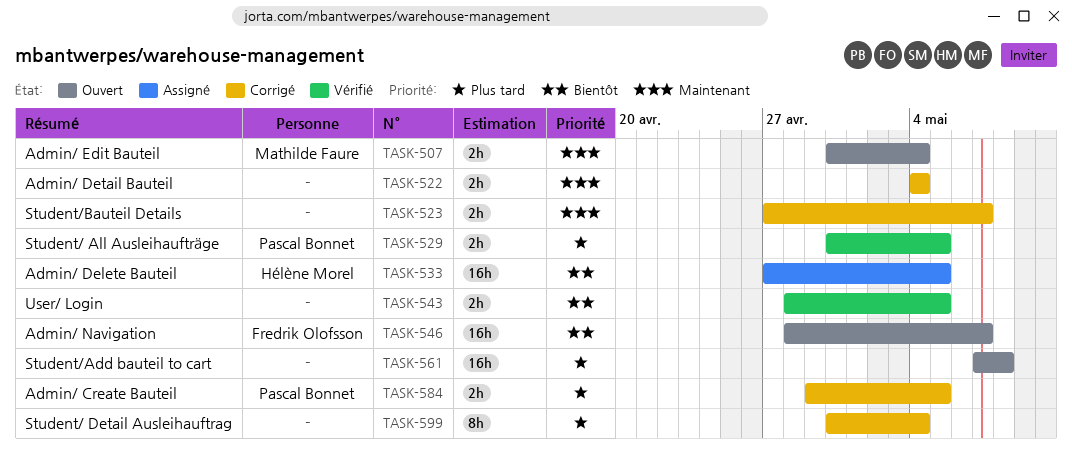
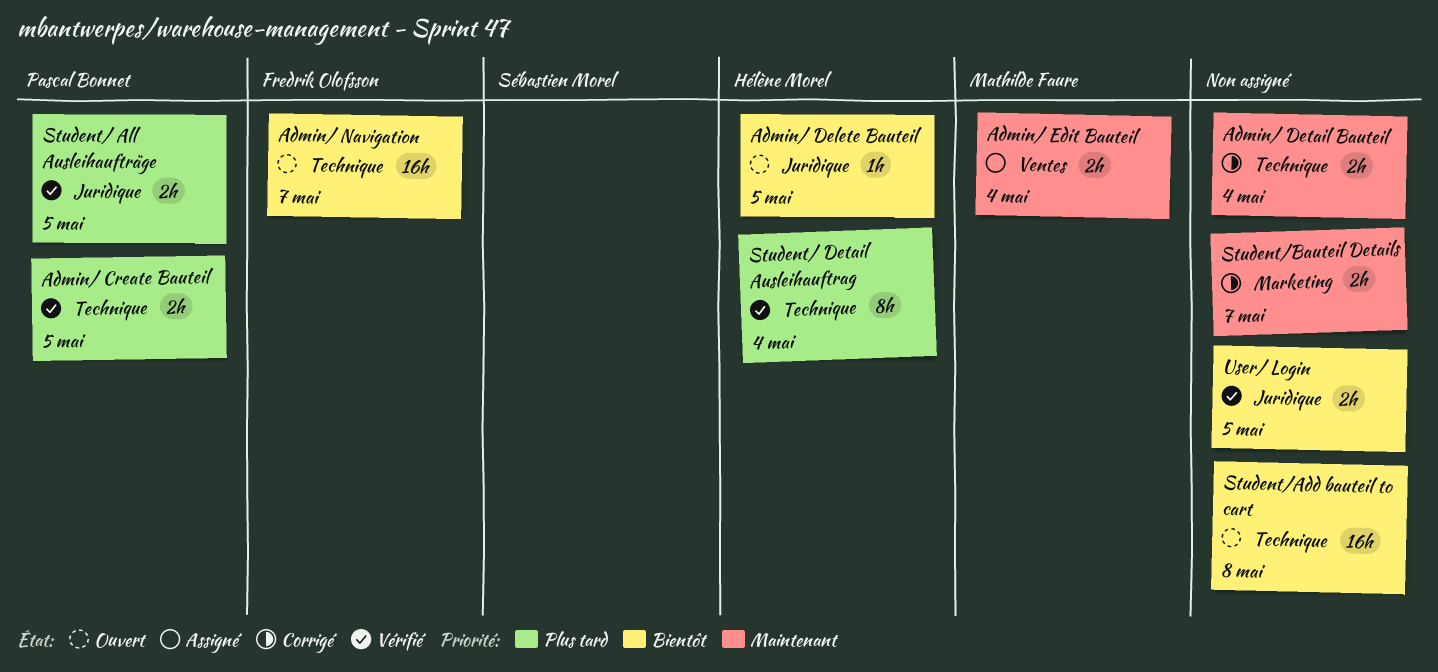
Admin/ Create Bauteil, status: Corrigé -> Vérifié
Admin/ Delete Bauteil, status: Assigné -> Ouvert
Admin/ Delete Bauteil, estimate: 16h -> 1h
Admin/ Edit Bauteil, status: Ouvert -> Assigné
Student/ Detail Ausleihauftrag, status: Corrigé -> Vérifié
Student/ Detail Ausleihauftrag, owner: none -> Hélène Morel
Student/Add bauteil to cart, priority: Plus tard -> Bientôt

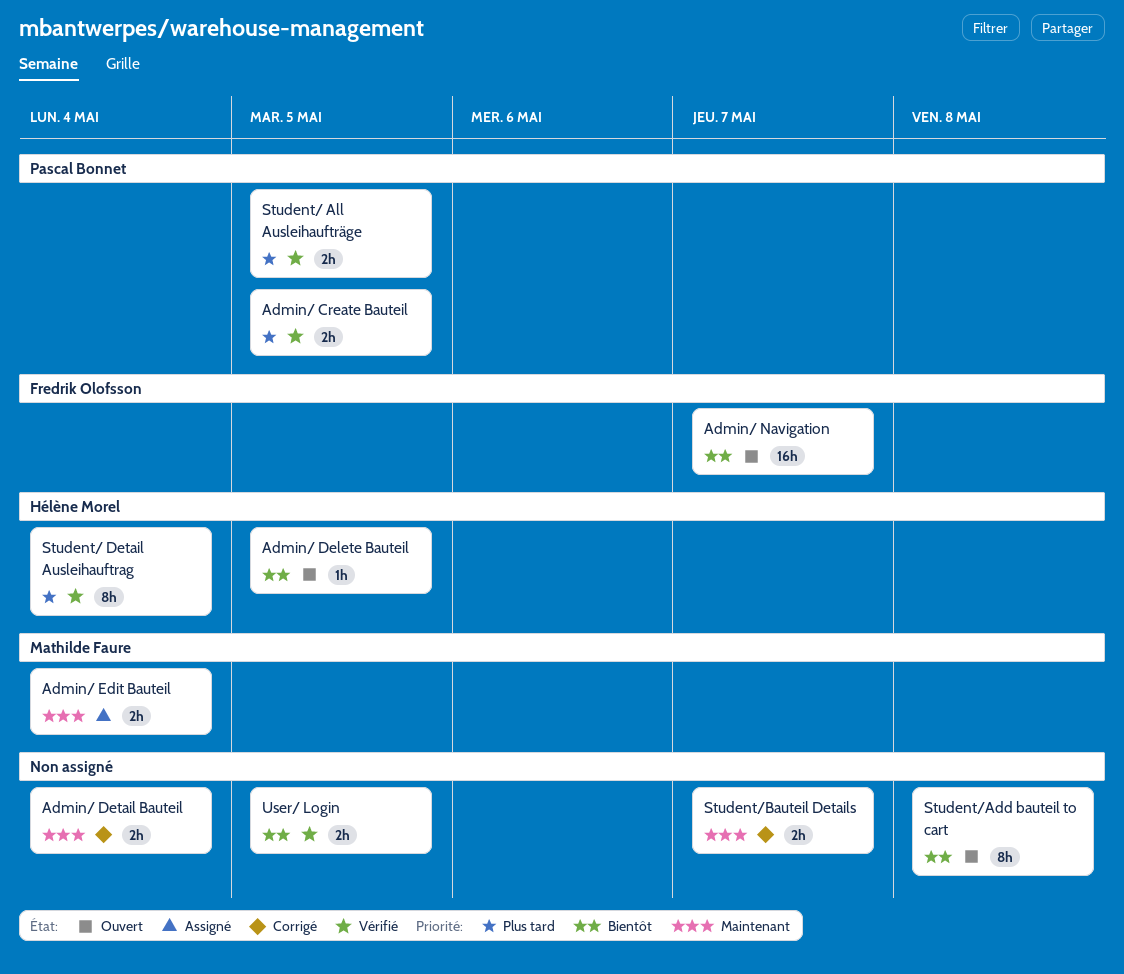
Student/Add bauteil to cart, estimate: 16h -> 8h

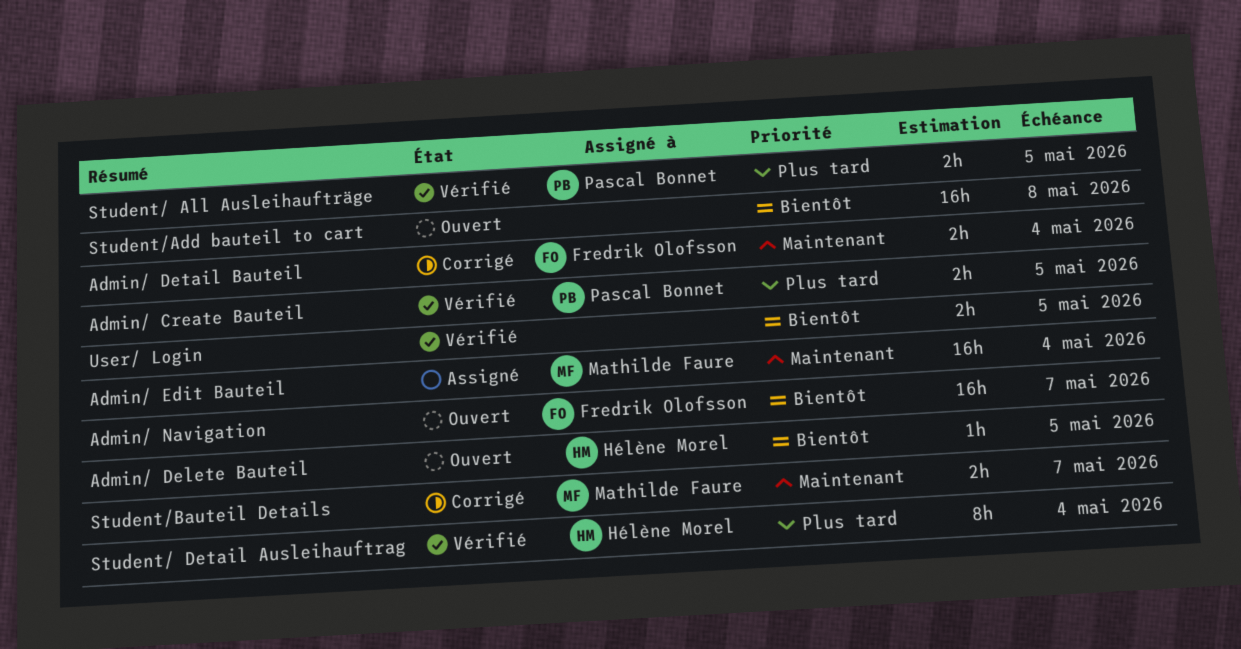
Admin/ Detail Bauteil, owner: none -> Fredrik Olofsson
Admin/ Edit Bauteil, estimate: 2h -> 16h
Student/Add bauteil to cart, estimate: 8h -> 16h
Student/Bauteil Details, owner: none -> Mathilde Faure

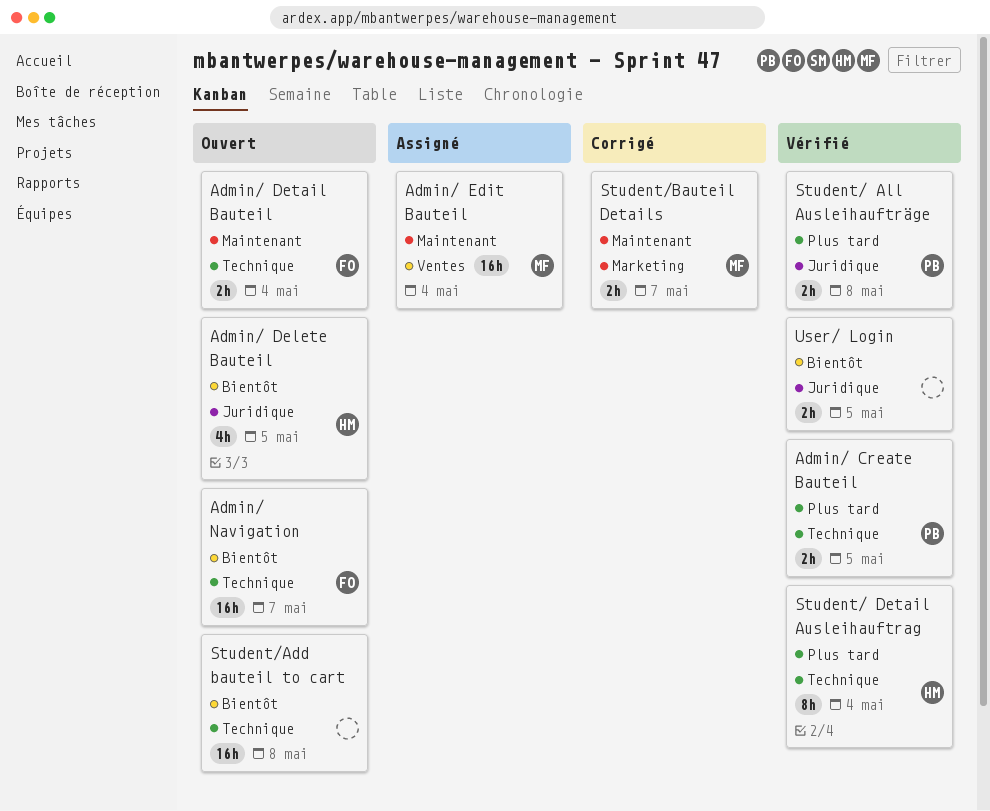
Admin/ Delete Bauteil, estimate: 1h -> 4h
Admin/ Detail Bauteil, status: Corrigé -> Ouvert
Student/ All Ausleihaufträge, due: May 5 -> May 8

